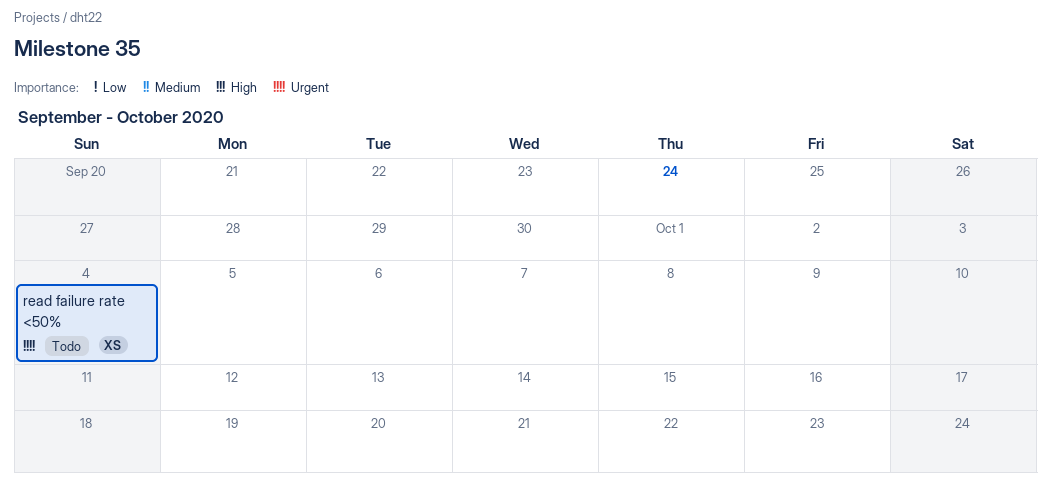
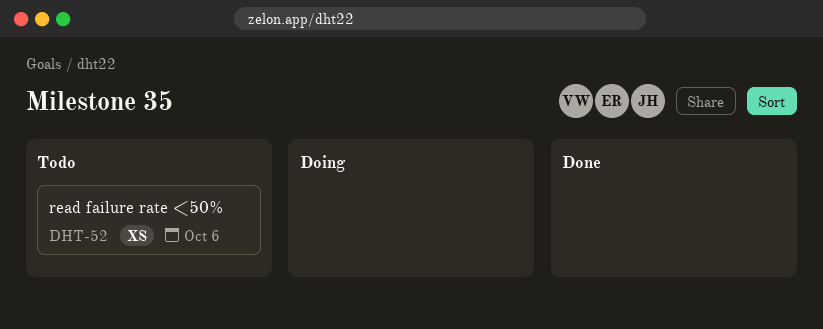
read failure rate <50%, due: Oct 4 -> Oct 6

